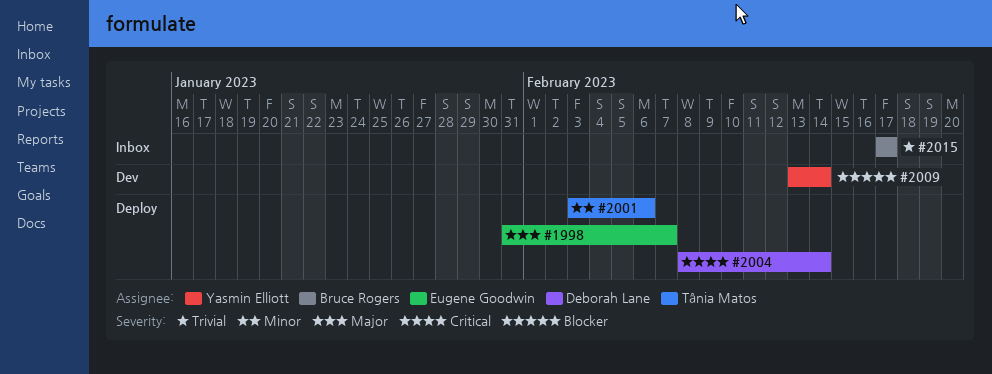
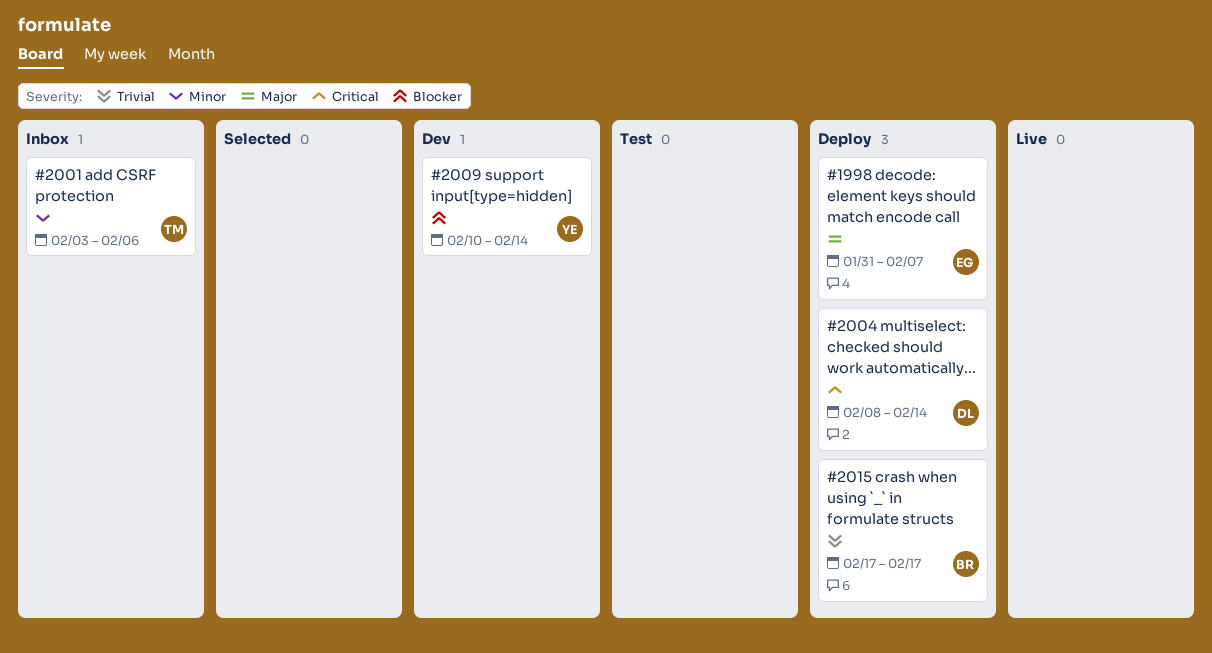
#2001, status: Deploy -> Inbox
#2009, start: Feb 13 -> Feb 10
#2015, status: Inbox -> Deploy

